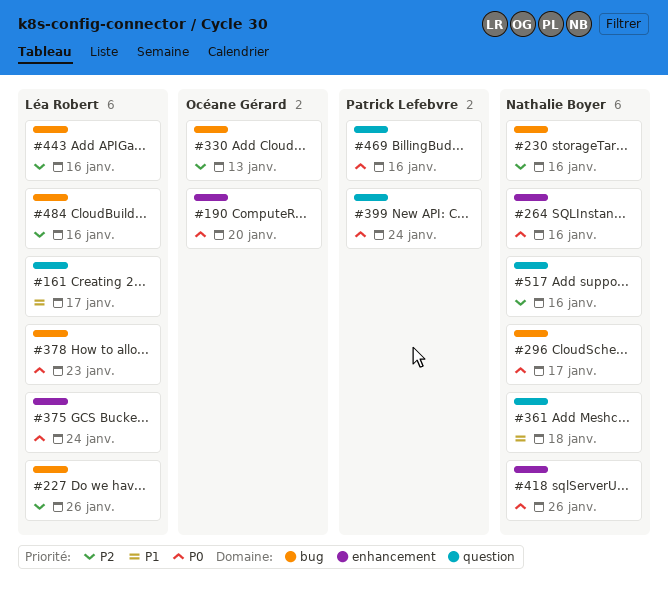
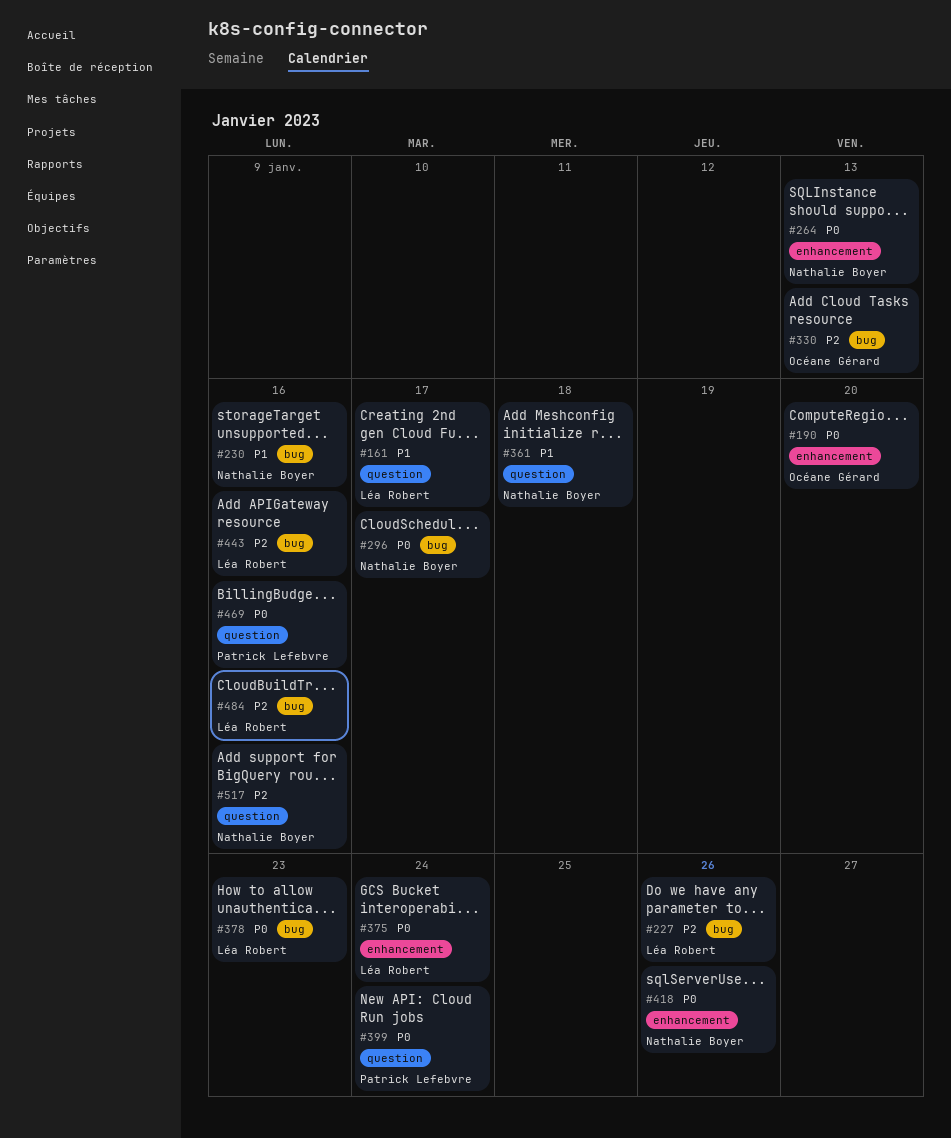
#230, priority: P2 -> P1
#264, due: Jan 16 -> Jan 13

